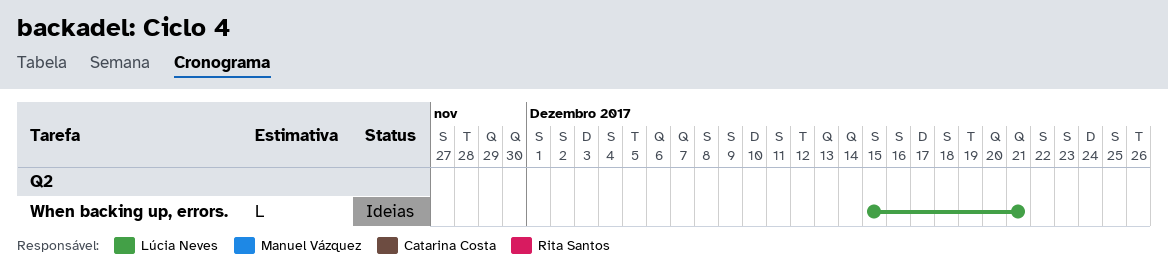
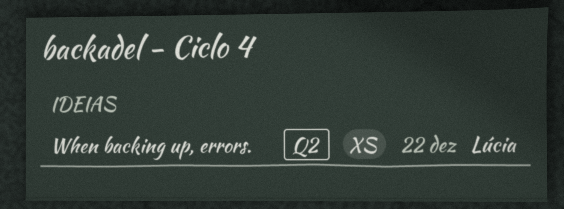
When backing up, errors., estimate: L -> XS
When backing up, errors., due: Dec 21 -> Dec 22

